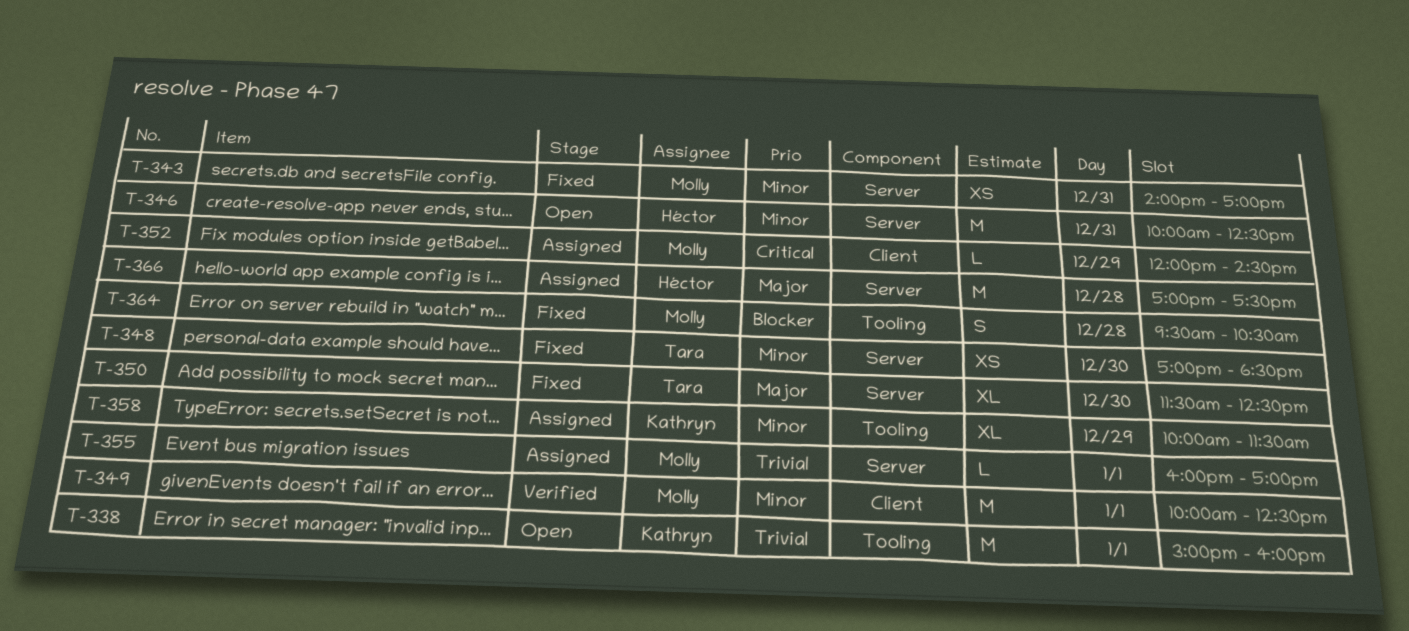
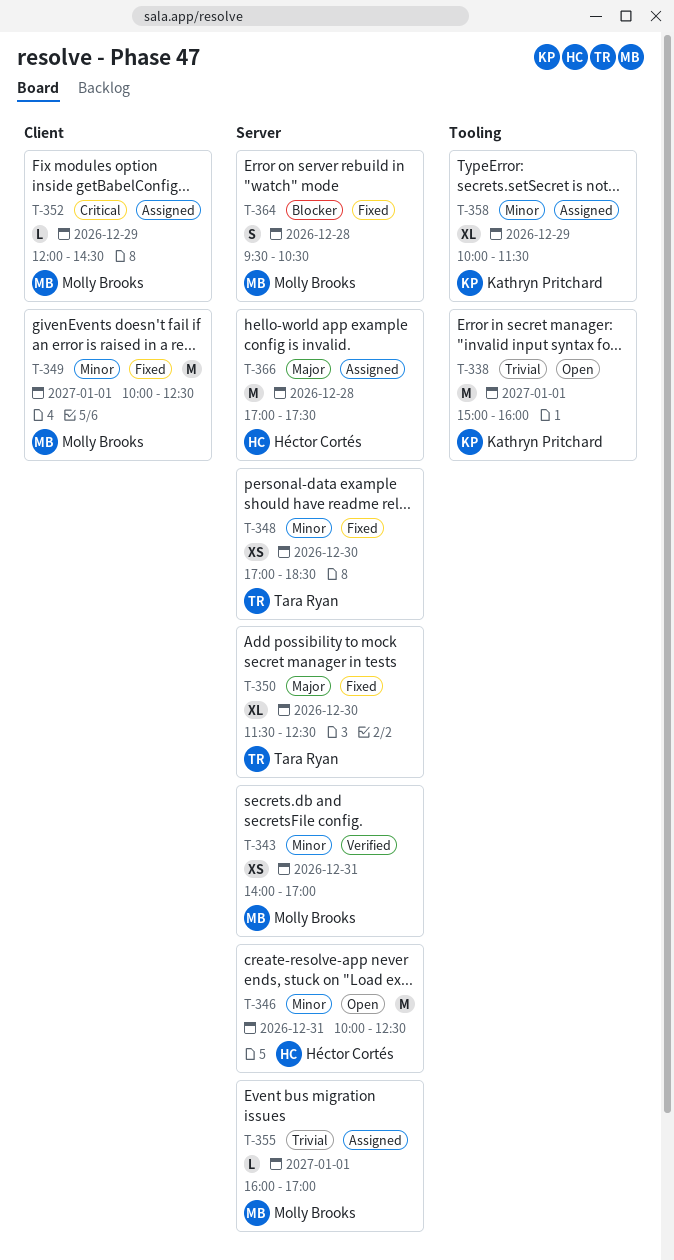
T-343, status: Fixed -> Verified
T-349, status: Verified -> Fixed
T-364, label: Tooling -> Server

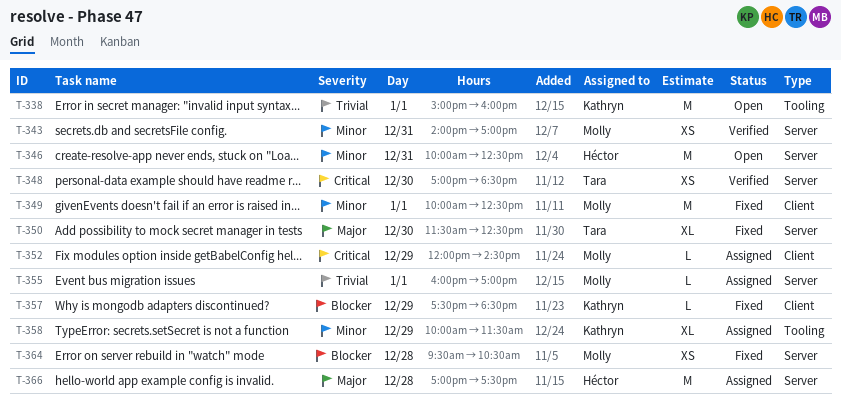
T-348, status: Fixed -> Verified
T-348, priority: Minor -> Critical
T-357: none -> present
T-364, estimate: S -> XS

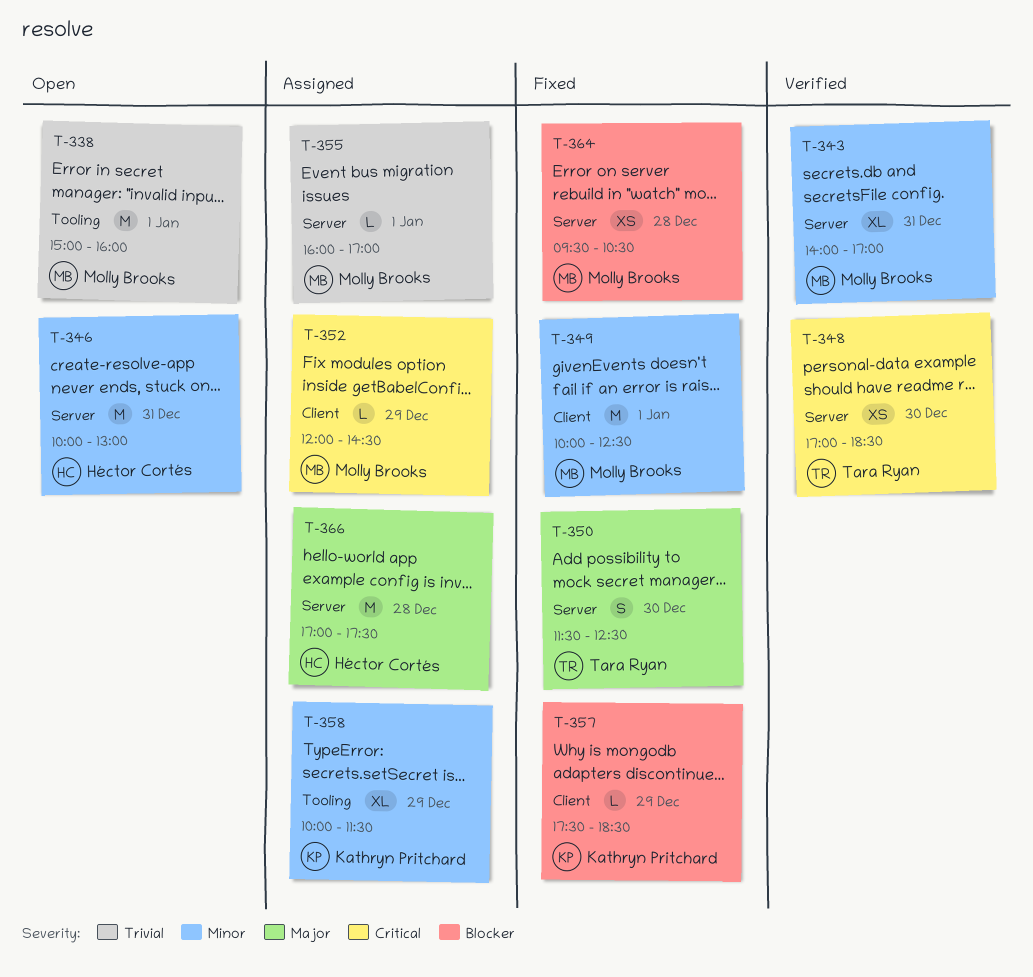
T-338, owner: Kathryn Pritchard -> Molly Brooks
T-343, estimate: XS -> XL
T-346, ends: 12:30 -> 13:00
T-350, estimate: XL -> S

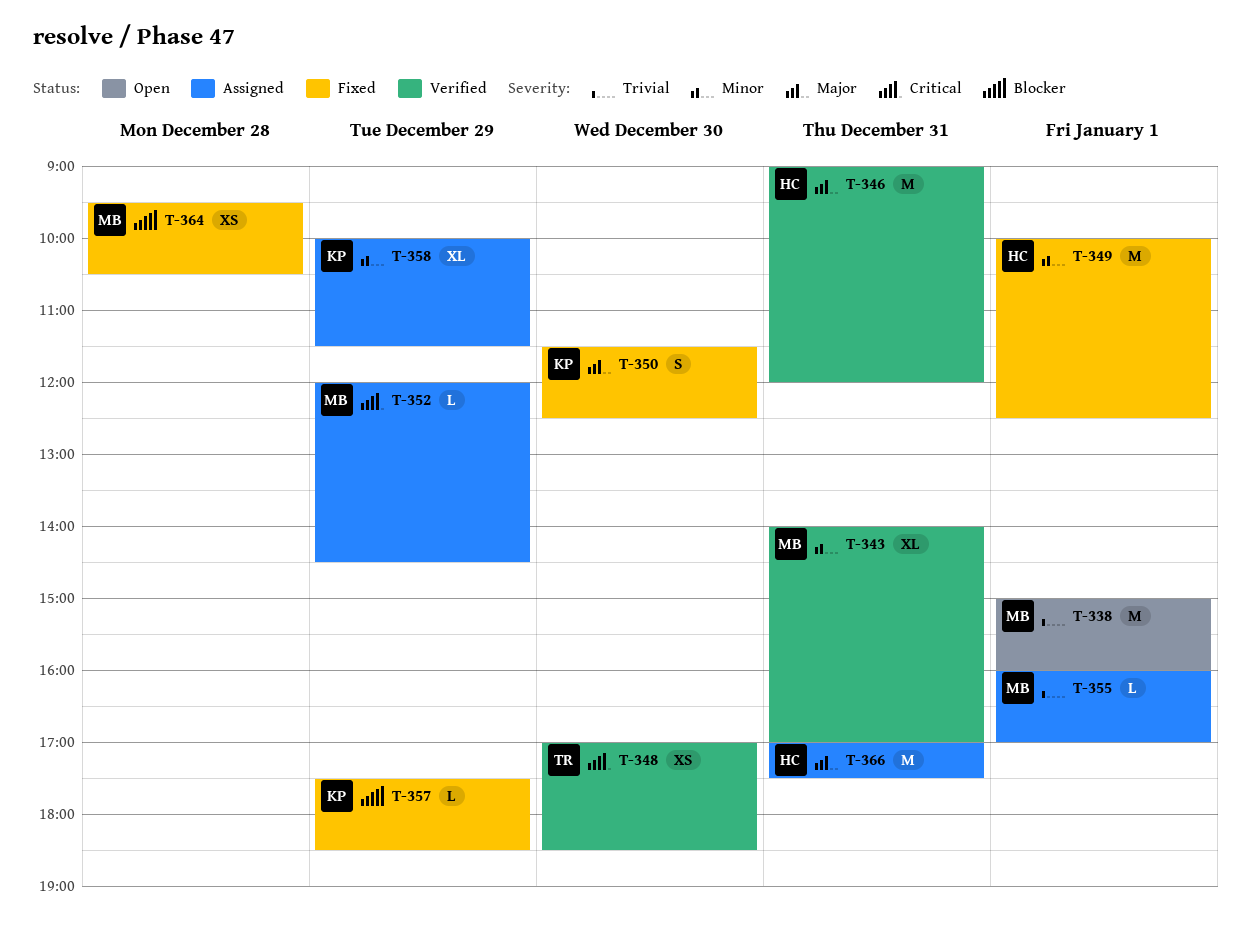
T-346, status: Open -> Verified
T-346, priority: Minor -> Major
T-346, begins: 10:00 -> 09:00
T-346, ends: 13:00 -> 12:00
T-349, owner: Molly Brooks -> Héctor Cortés
T-350, owner: Tara Ryan -> Kathryn Pritchard
T-366, day: Dec 28 -> Dec 31

